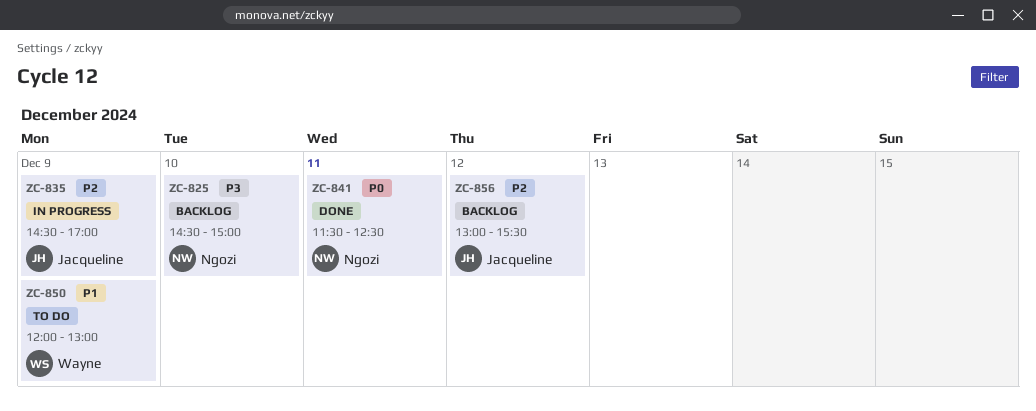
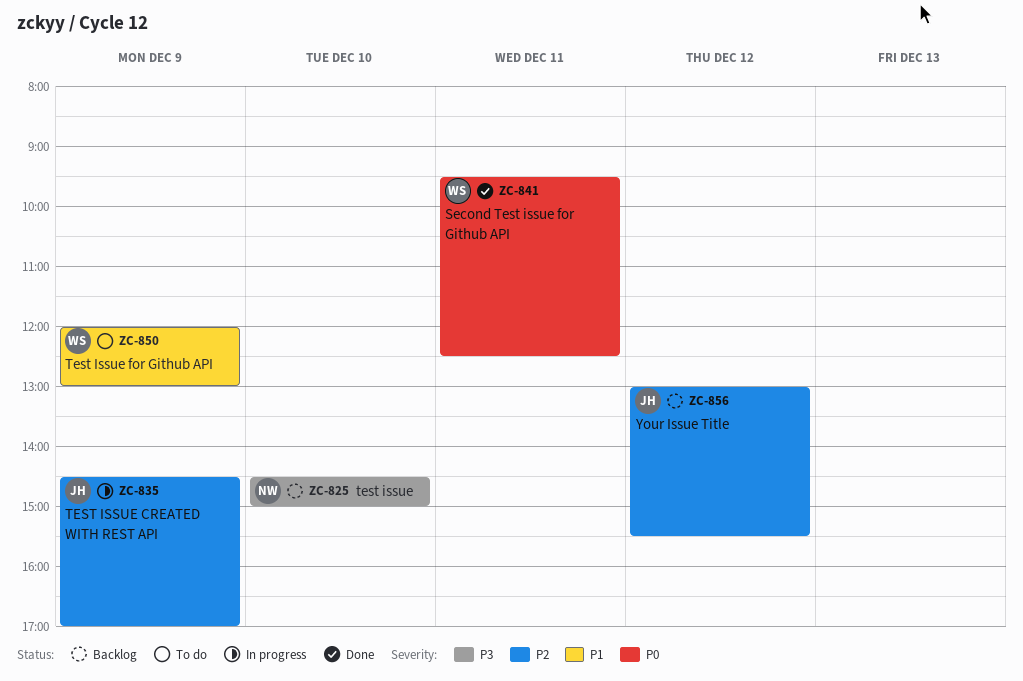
ZC-841, owner: Ngozi -> Wayne
ZC-841, begins: 11:30 -> 09:30

